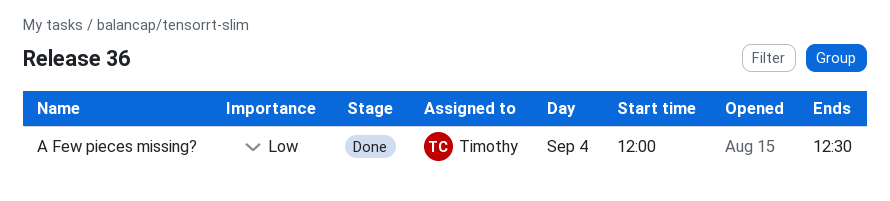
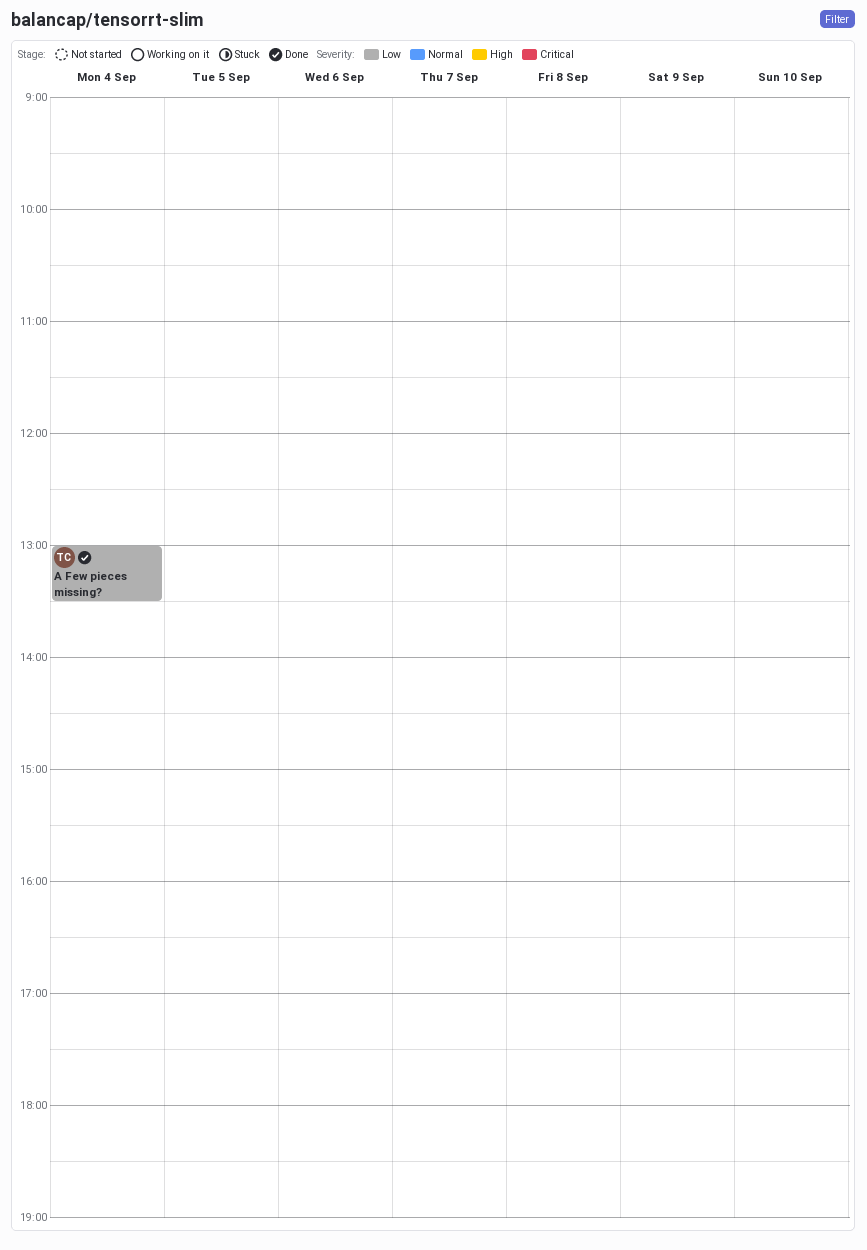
A Few pieces missing?, begins: 12:00 -> 13:00
A Few pieces missing?, ends: 12:30 -> 13:30

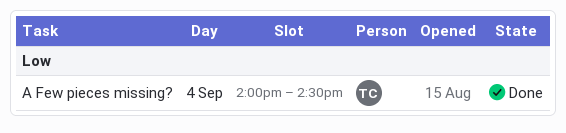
A Few pieces missing?, begins: 13:00 -> 14:00
A Few pieces missing?, ends: 13:30 -> 14:30

